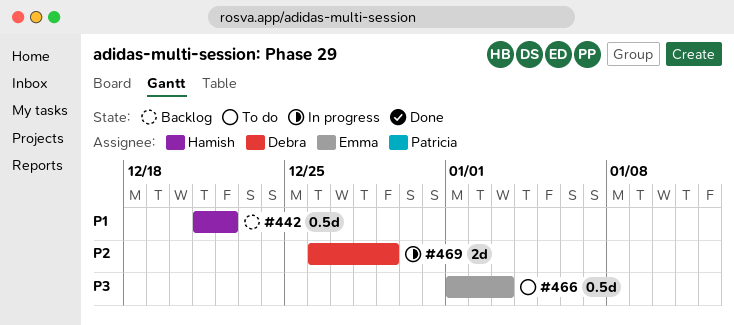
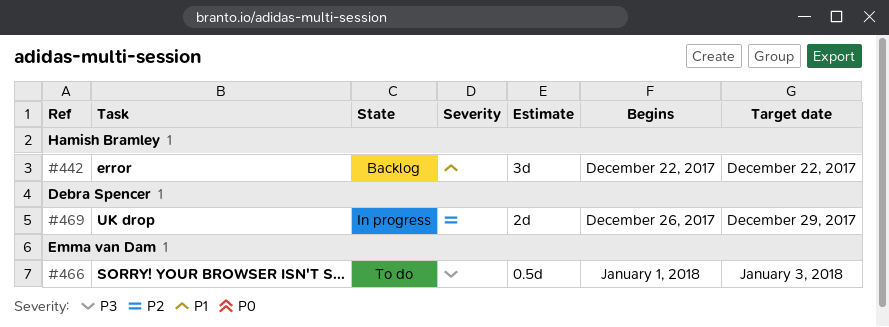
#442, estimate: 0.5d -> 3d
#442, start: Dec 21 -> Dec 22

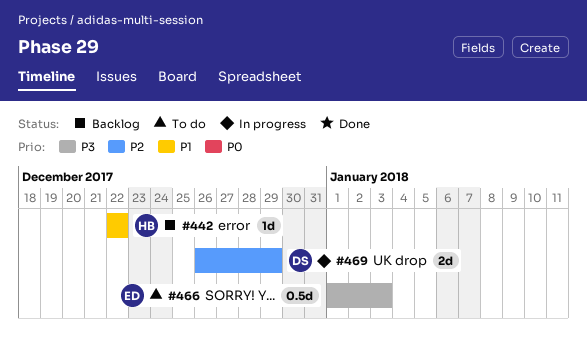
#442, estimate: 3d -> 1d

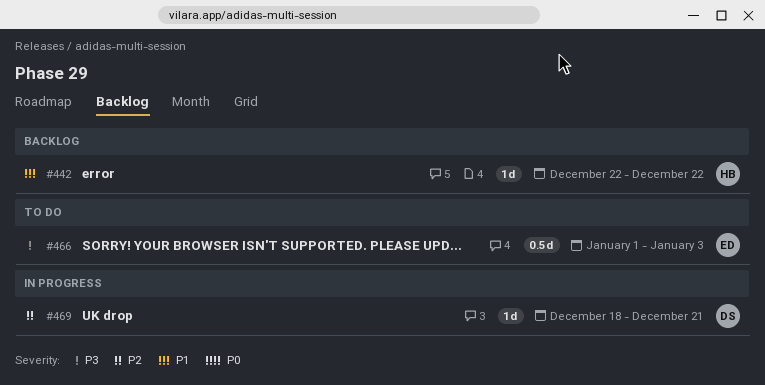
#469, estimate: 2d -> 1d
#469, start: Dec 26 -> Dec 18
#469, due: Dec 29 -> Dec 21

